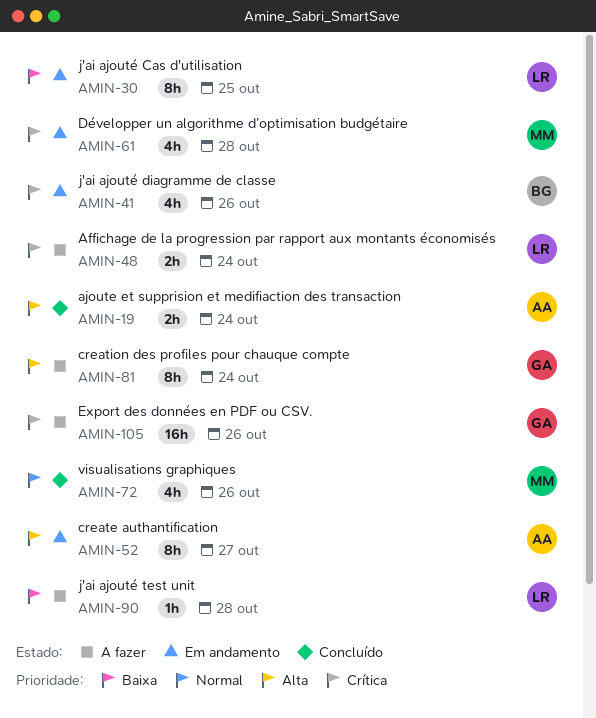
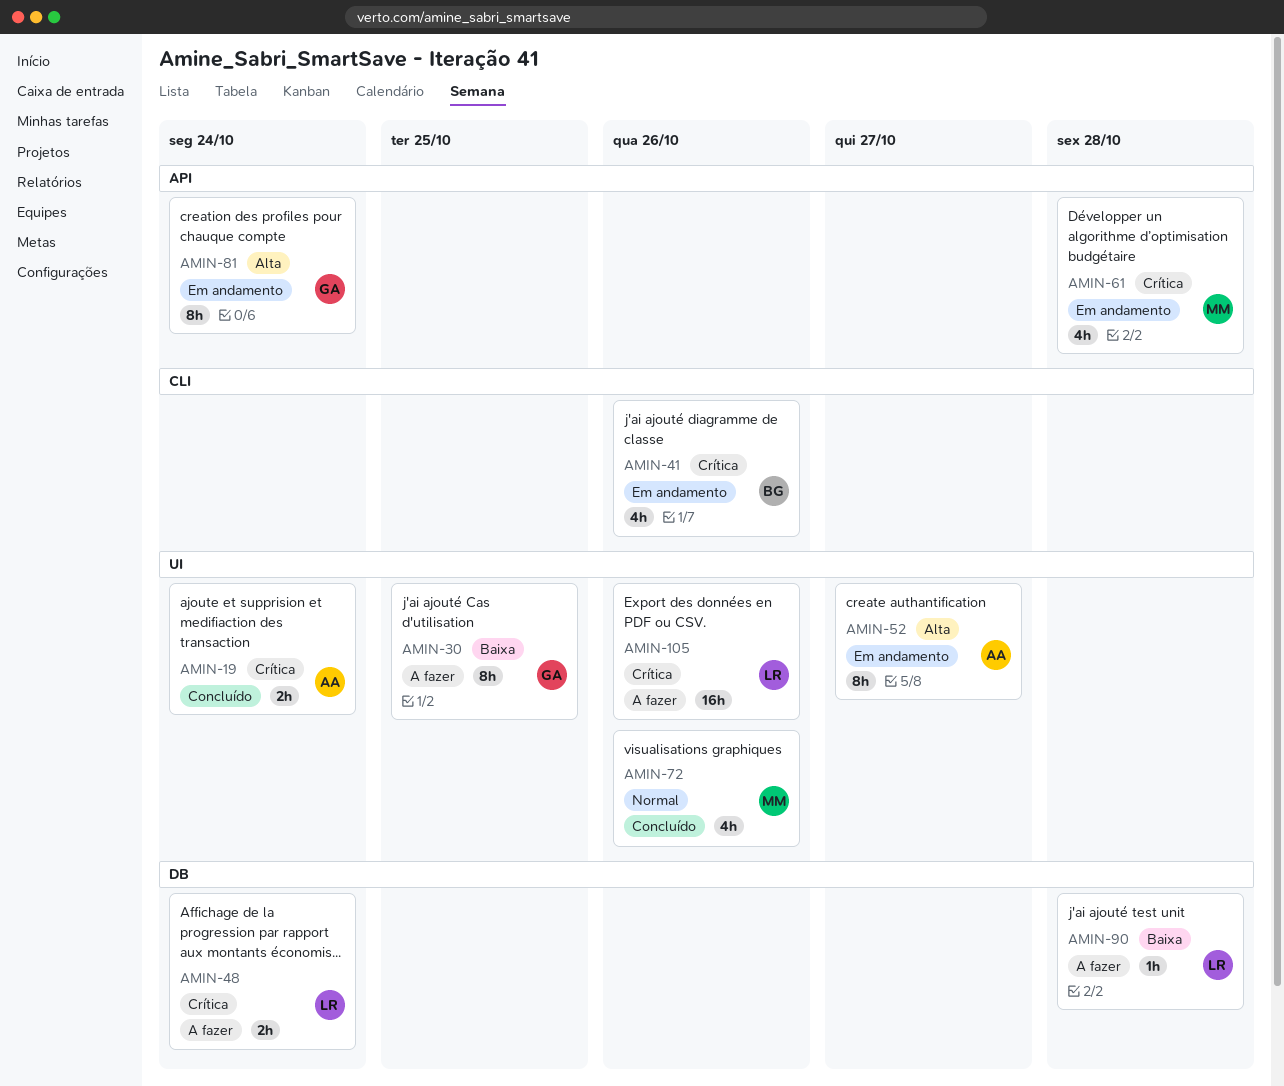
AMIN-19, priority: Alta -> Crítica
AMIN-30, status: Em andamento -> A fazer
AMIN-30, owner: LR -> GA
AMIN-81, status: A fazer -> Em andamento
AMIN-105, owner: GA -> LR

